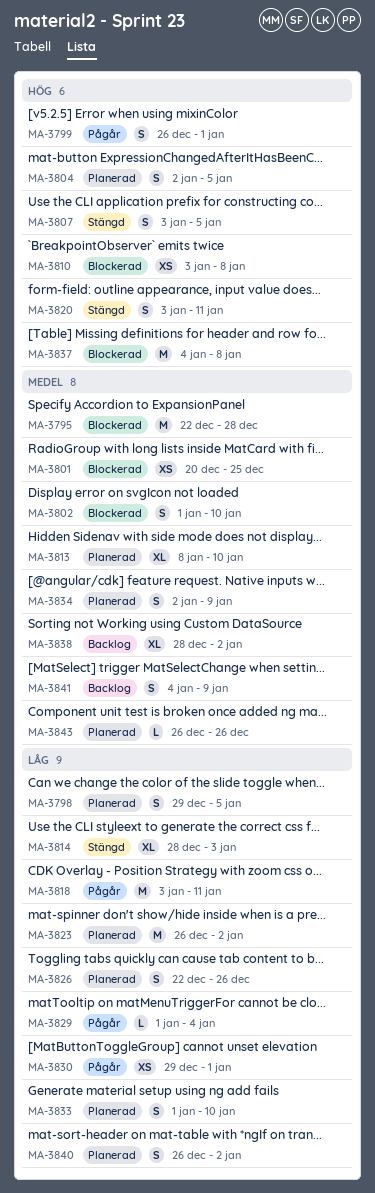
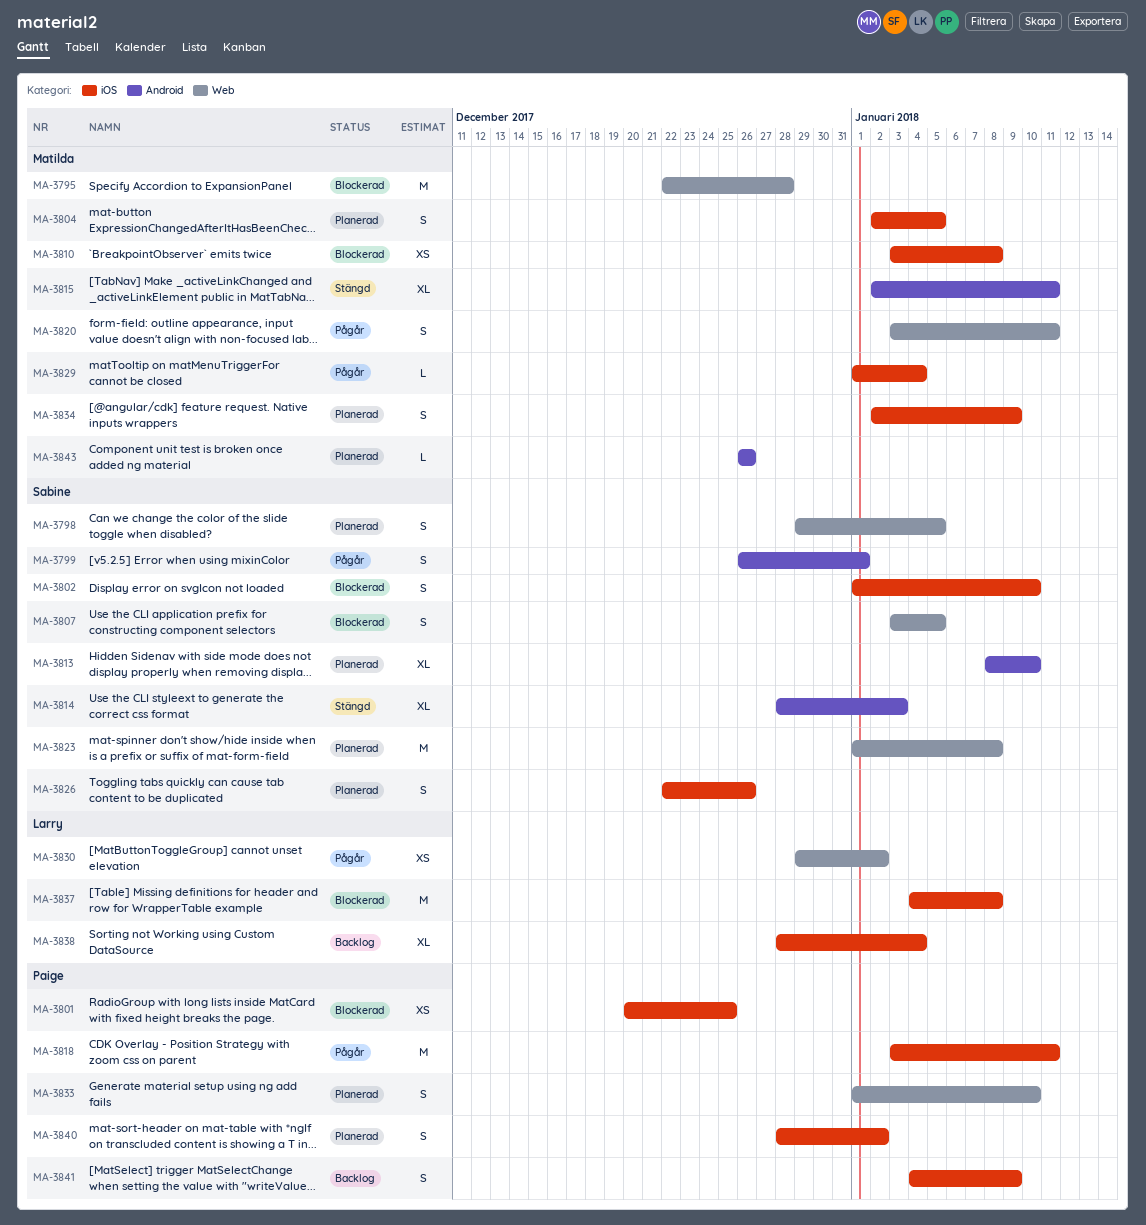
MA-3807, status: Stängd -> Blockerad
MA-3815: none -> present
MA-3820, status: Stängd -> Pågår
MA-3823, start: Dec 26 -> Jan 1
MA-3823, due: Jan 2 -> Jan 8
MA-3830, due: Jan 1 -> Jan 2
MA-3838, due: Jan 2 -> Jan 4
MA-3840, start: Dec 26 -> Dec 28

